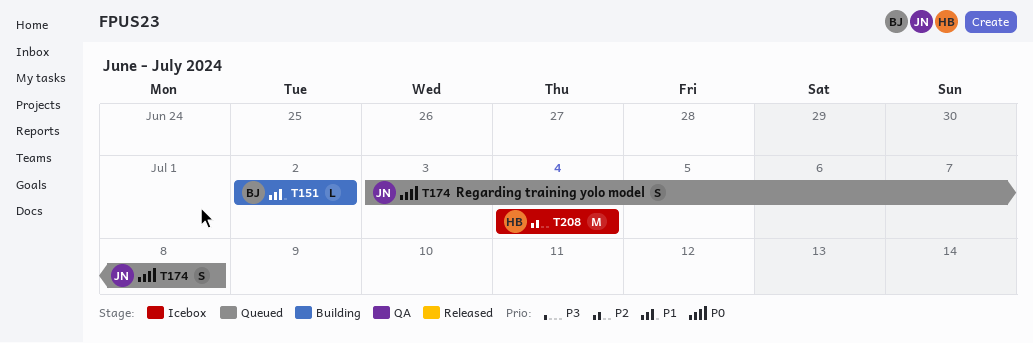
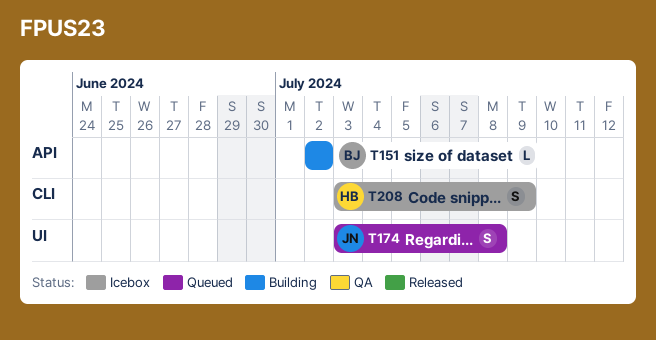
T208, estimate: M -> S
T208, start: Jul 4 -> Jul 3
T208, due: Jul 4 -> Jul 9

